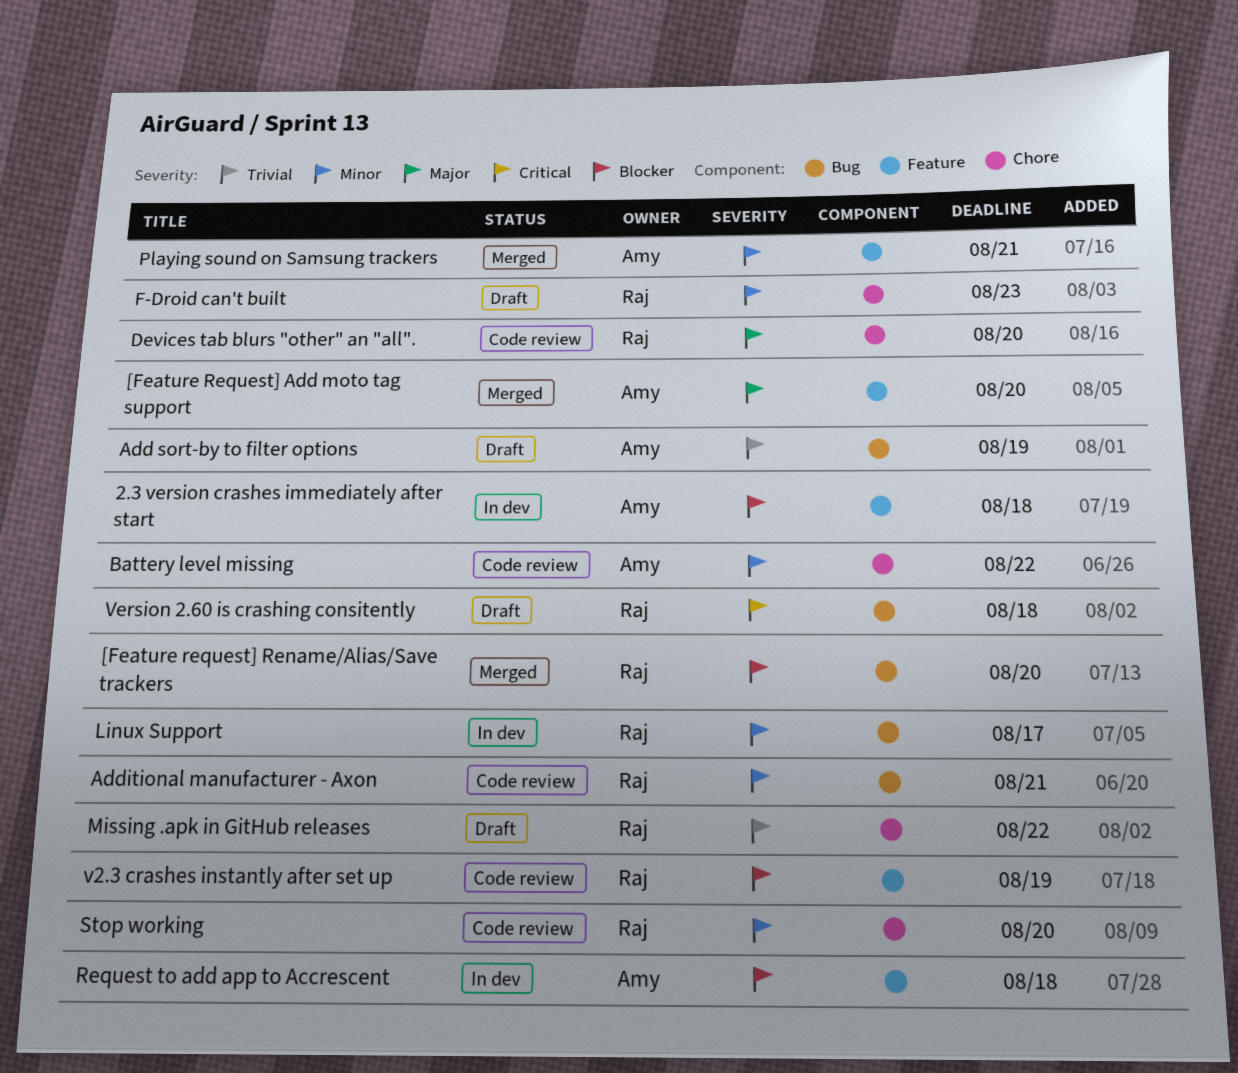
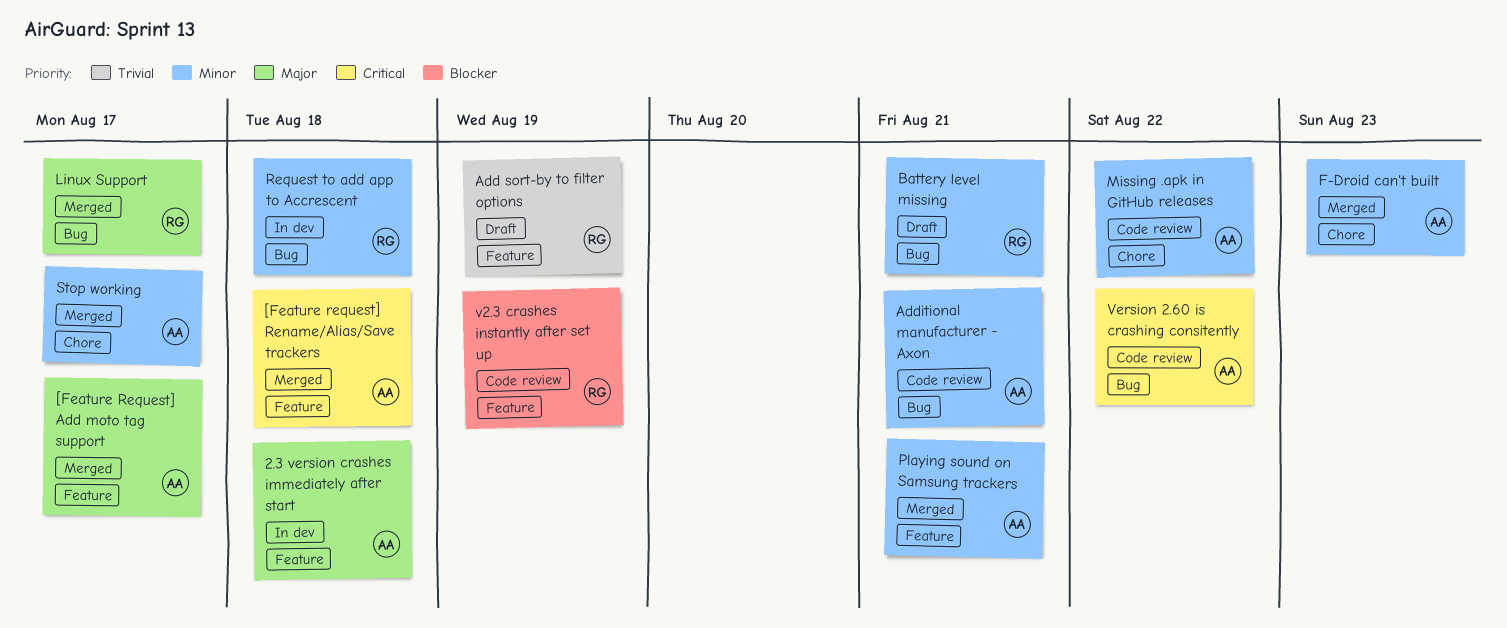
2.3 version crashes immediately after start, priority: Blocker -> Major
[Feature Request] Add moto tag support, due: Aug 20 -> Aug 17
[Feature request] Rename/Alias/Save trackers, owner: Raj -> Amy
[Feature request] Rename/Alias/Save trackers, priority: Blocker -> Critical
[Feature request] Rename/Alias/Save trackers, label: Bug -> Feature
[Feature request] Rename/Alias/Save trackers, due: Aug 20 -> Aug 18
Add sort-by to filter options, owner: Amy -> Raj
Add sort-by to filter options, label: Bug -> Feature
Additional manufacturer - Axon, owner: Raj -> Amy
Battery level missing, status: Code review -> Draft
Battery level missing, owner: Amy -> Raj
Battery level missing, label: Chore -> Bug
Battery level missing, due: Aug 22 -> Aug 21
Devices tab blurs "other" an "all".: present -> none
F-Droid can't built, status: Draft -> Merged
F-Droid can't built, owner: Raj -> Amy
Linux Support, status: In dev -> Merged
Linux Support, priority: Minor -> Major
Missing .apk in GitHub releases, status: Draft -> Code review
Missing .apk in GitHub releases, owner: Raj -> Amy
Missing .apk in GitHub releases, priority: Trivial -> Minor
Request to add app to Accrescent, owner: Amy -> Raj
Request to add app to Accrescent, priority: Blocker -> Minor
Request to add app to Accrescent, label: Feature -> Bug
Stop working, status: Code review -> Merged
Stop working, owner: Raj -> Amy
Stop working, due: Aug 20 -> Aug 17
Version 2.60 is crashing consitently, status: Draft -> Code review
Version 2.60 is crashing consitently, owner: Raj -> Amy
Version 2.60 is crashing consitently, due: Aug 18 -> Aug 22

